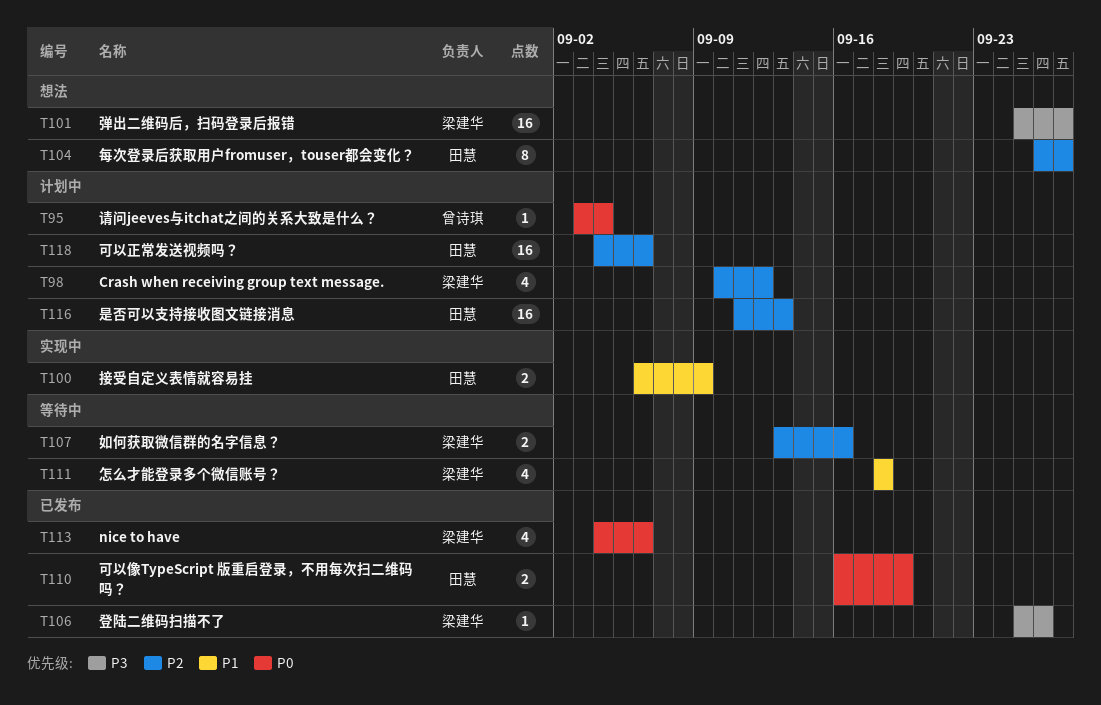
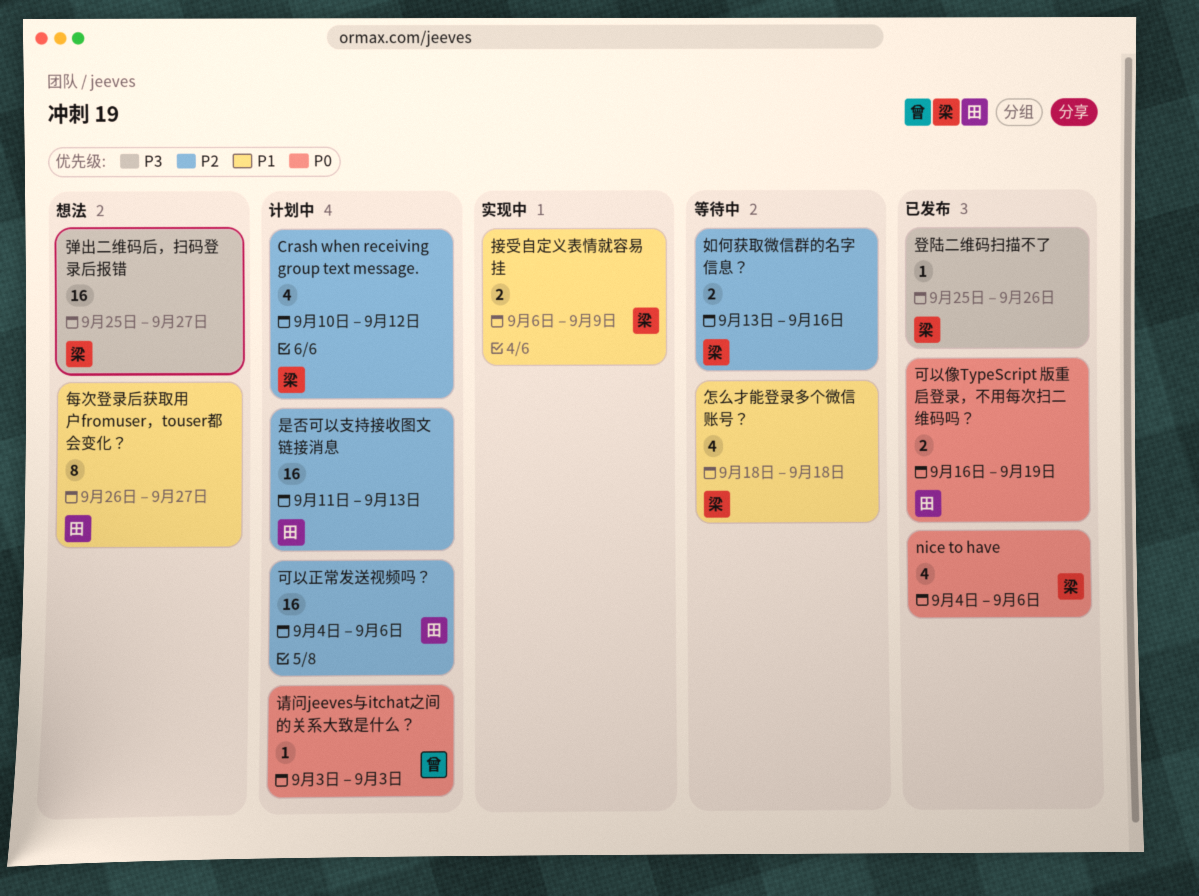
接受自定义表情就容易挂, owner: 田慧 -> 梁建华
每次登录后获取用户fromuser，touser都会变化？, priority: P2 -> P1
请问jeeves与itchat之间的关系大致是什么？, due: Sep 4 -> Sep 3

